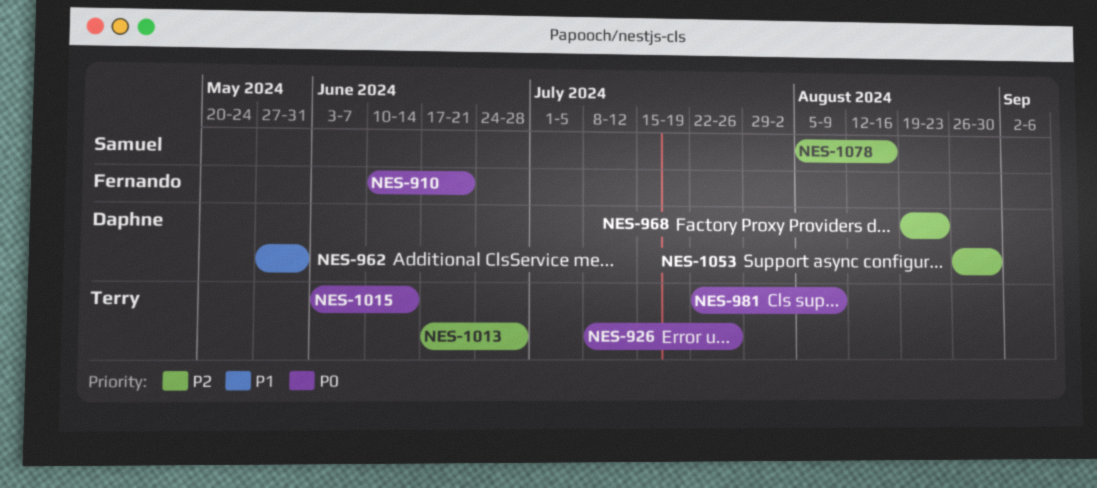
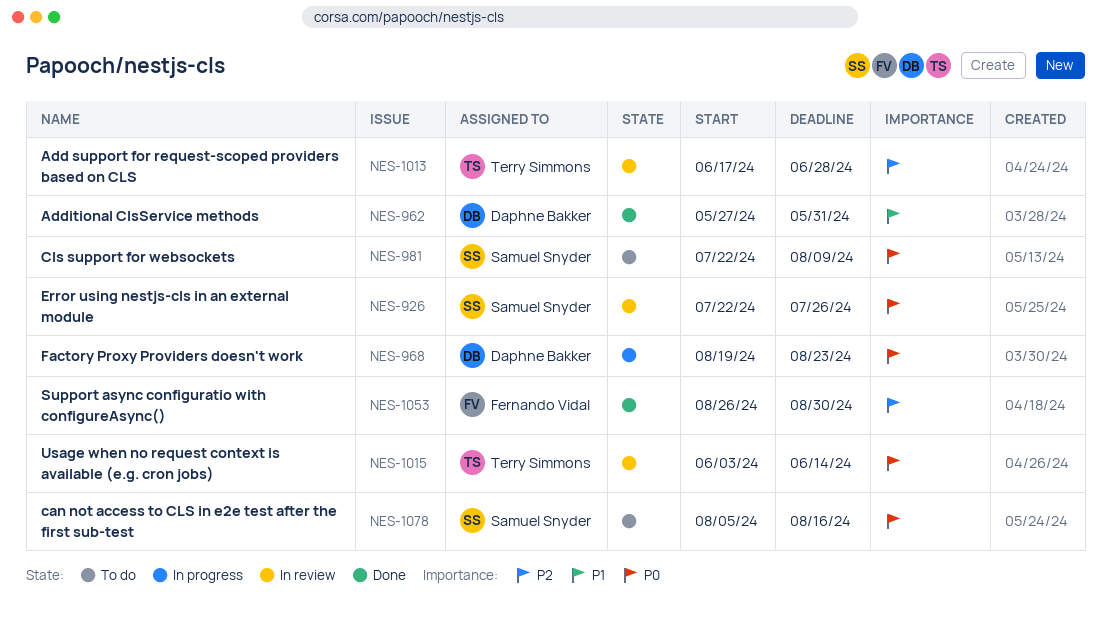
NES-910: present -> none
NES-926, owner: Terry Simmons -> Samuel Snyder
NES-926, start: Jul 8 -> Jul 22
NES-968, priority: P2 -> P0
NES-981, owner: Terry Simmons -> Samuel Snyder
NES-1053, owner: Daphne Bakker -> Fernando Vidal
NES-1078, priority: P2 -> P0

